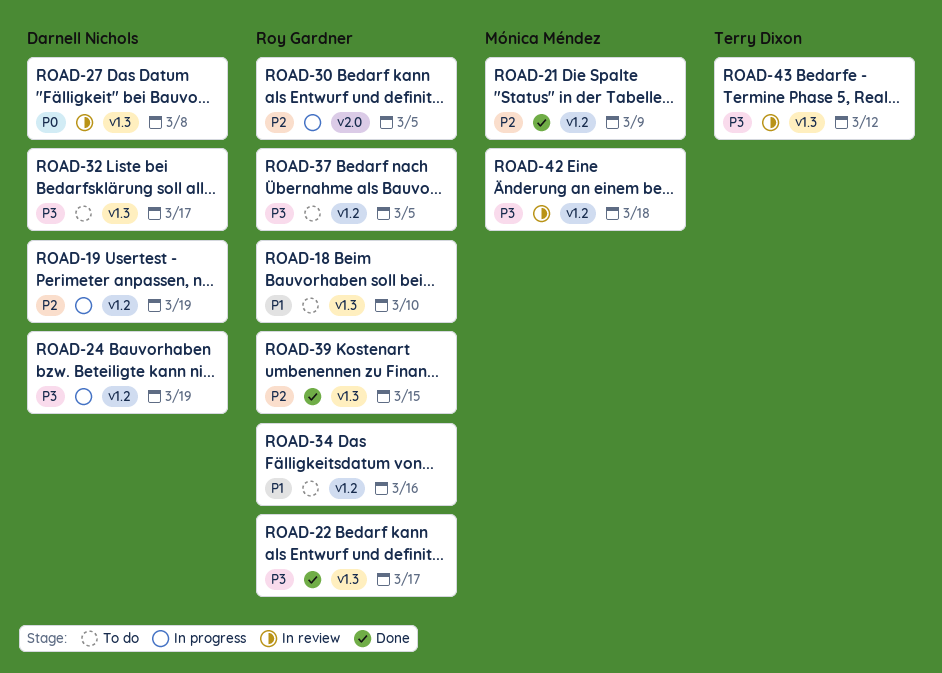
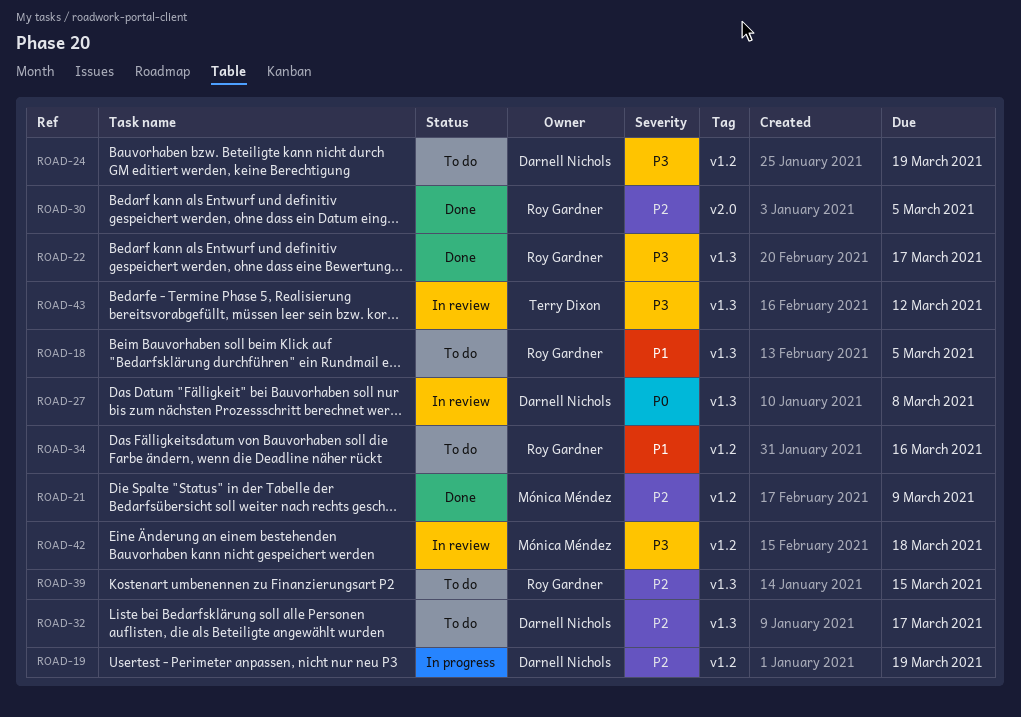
ROAD-18, due: Mar 10 -> Mar 5
ROAD-24, status: In progress -> To do
ROAD-30, status: In progress -> Done
ROAD-32, priority: P3 -> P2
ROAD-37: present -> none
ROAD-39, status: Done -> To do

